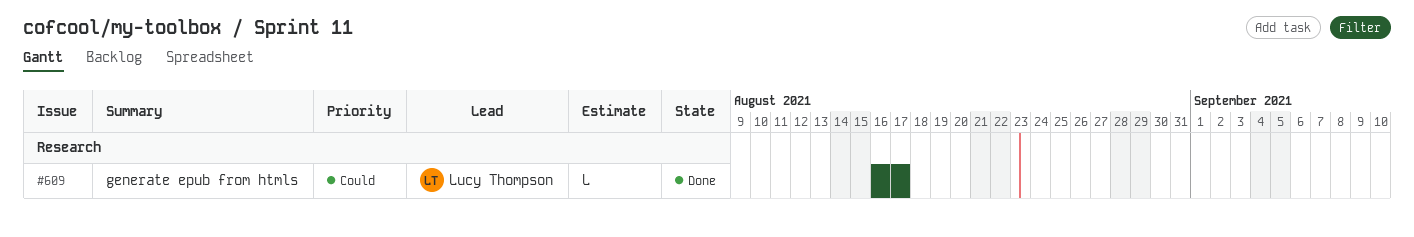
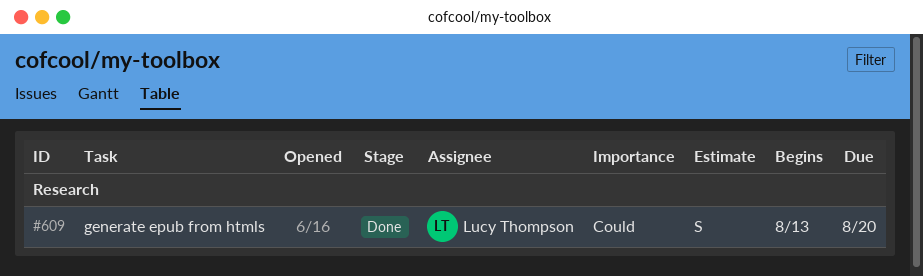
#609, estimate: L -> S
#609, start: Aug 16 -> Aug 13
#609, due: Aug 17 -> Aug 20

